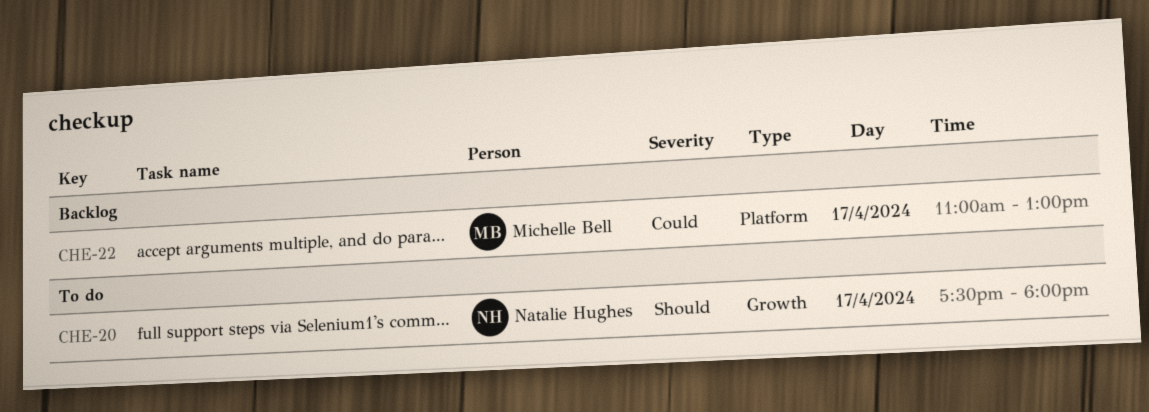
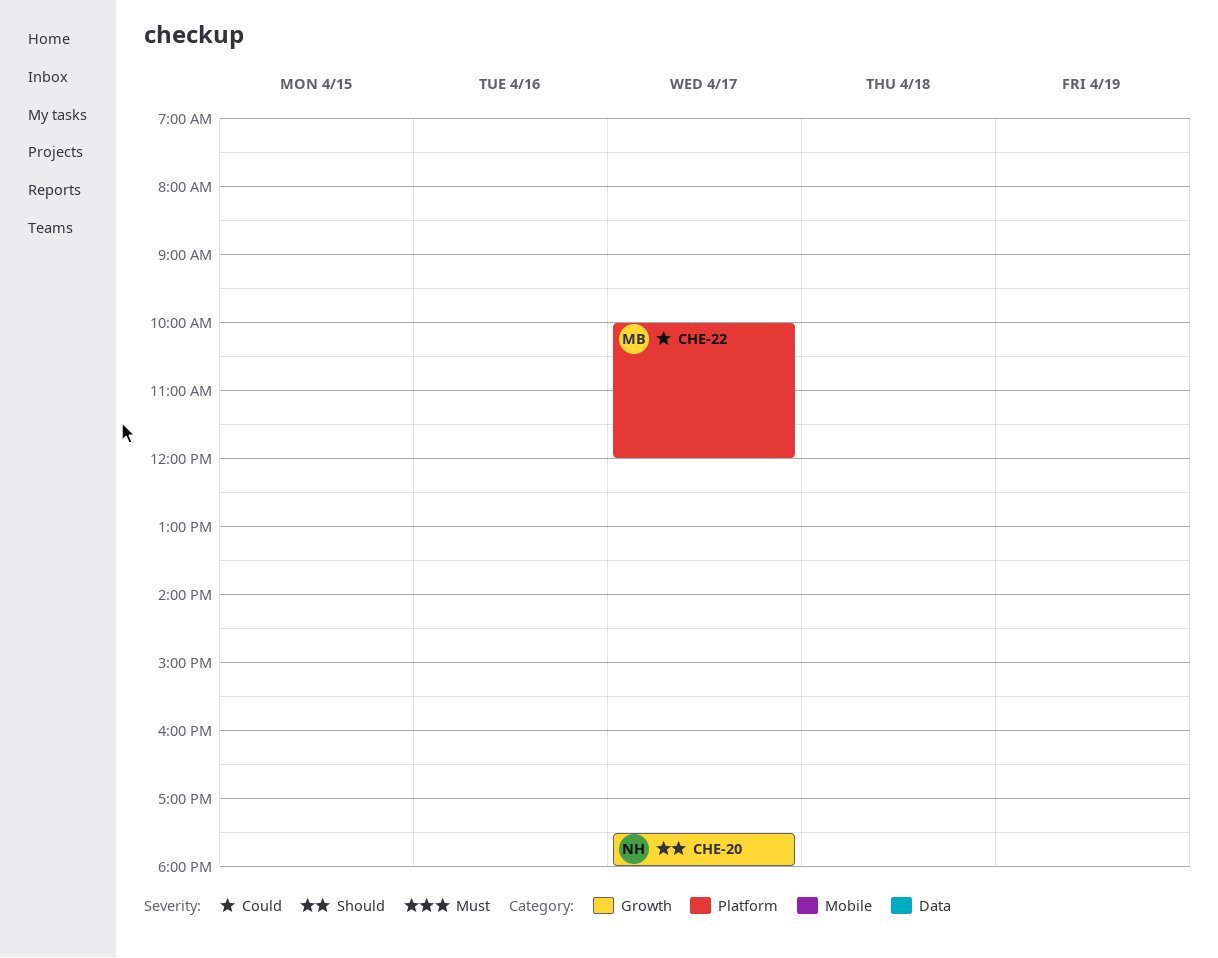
CHE-22, begins: 11:00 -> 10:00
CHE-22, ends: 13:00 -> 12:00

